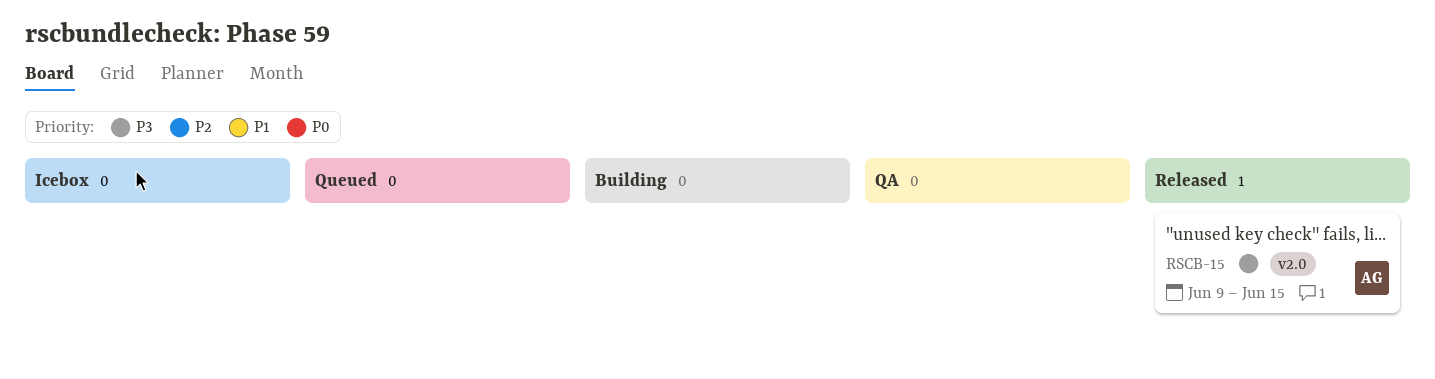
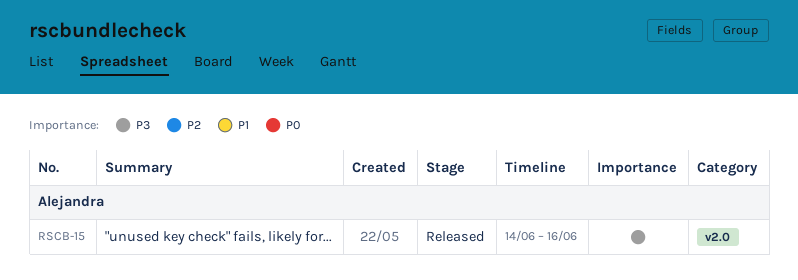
RSCB-15, start: Jun 9 -> Jun 14
RSCB-15, due: Jun 15 -> Jun 16

